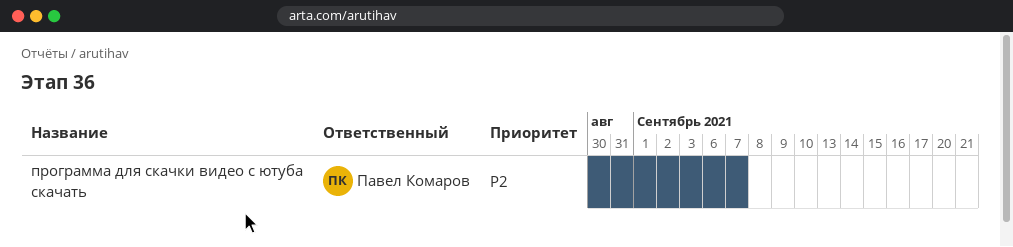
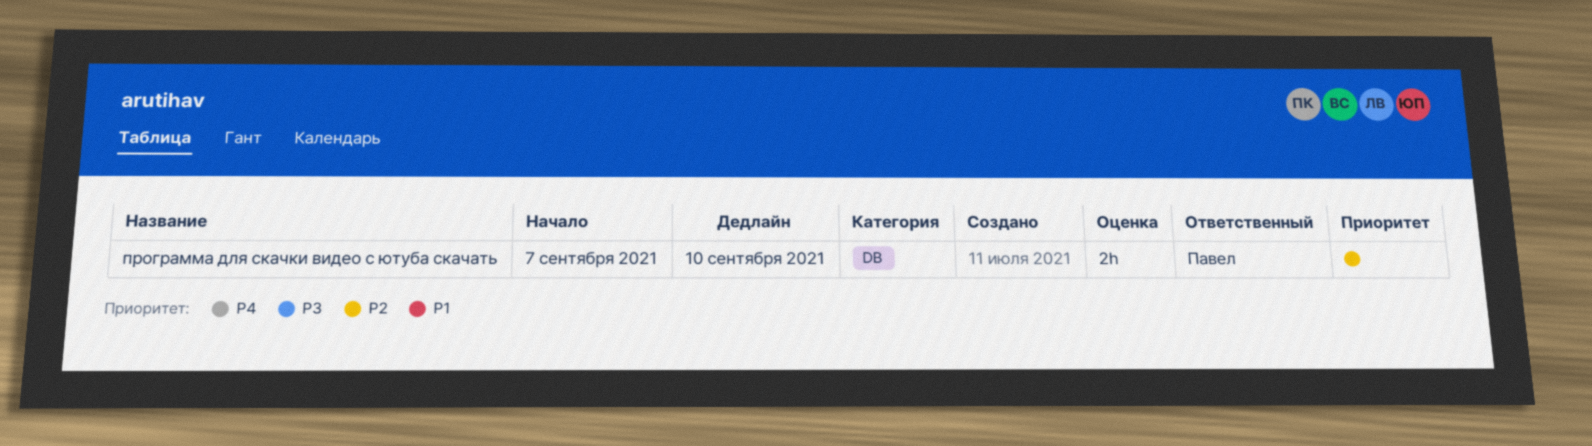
программа для скачки видео с ютуба скачать, start: Aug 30 -> Sep 7
программа для скачки видео с ютуба скачать, due: Sep 7 -> Sep 10

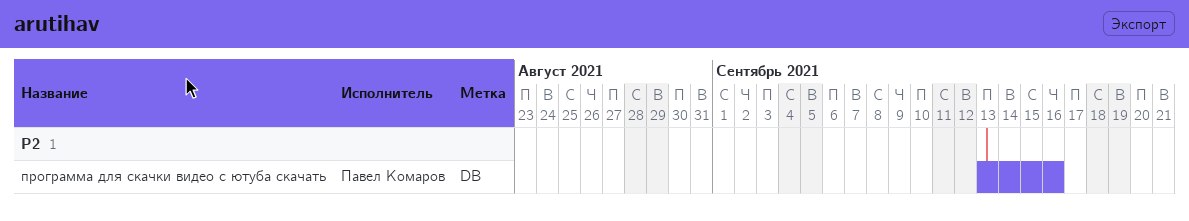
программа для скачки видео с ютуба скачать, start: Sep 7 -> Sep 13
программа для скачки видео с ютуба скачать, due: Sep 10 -> Sep 16

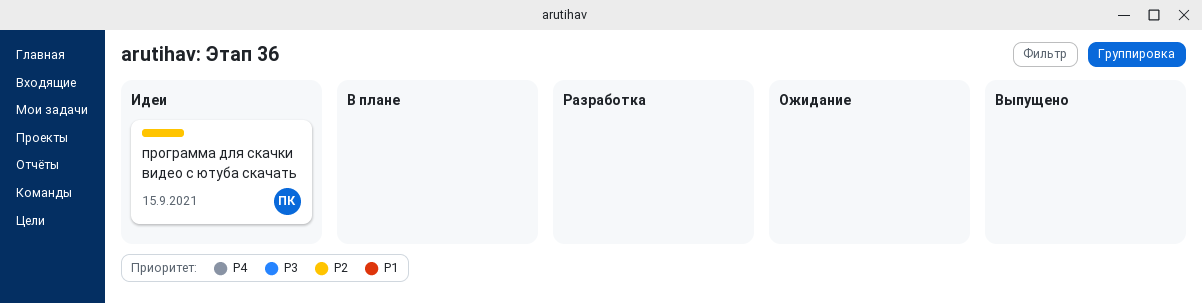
программа для скачки видео с ютуба скачать, due: Sep 16 -> Sep 15

